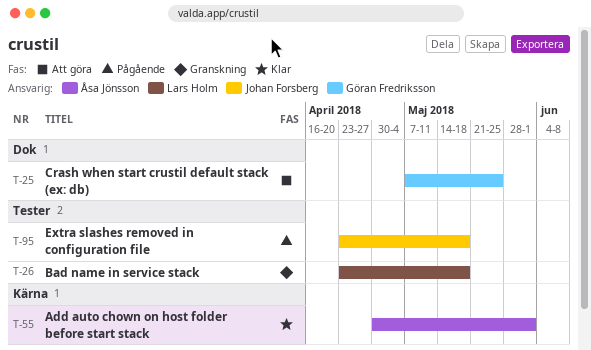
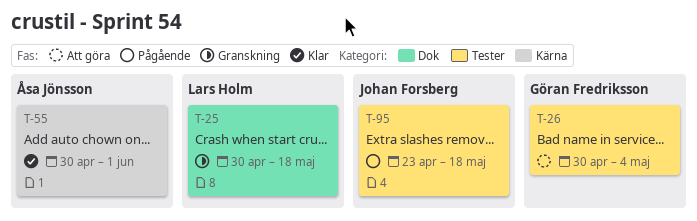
T-25, status: Att göra -> Granskning
T-25, owner: Göran Fredriksson -> Lars Holm
T-25, start: May 7 -> Apr 30
T-25, due: May 25 -> May 18
T-26, status: Granskning -> Att göra
T-26, owner: Lars Holm -> Göran Fredriksson
T-26, start: Apr 23 -> Apr 30
T-26, due: May 18 -> May 4

